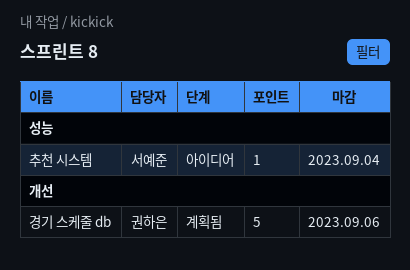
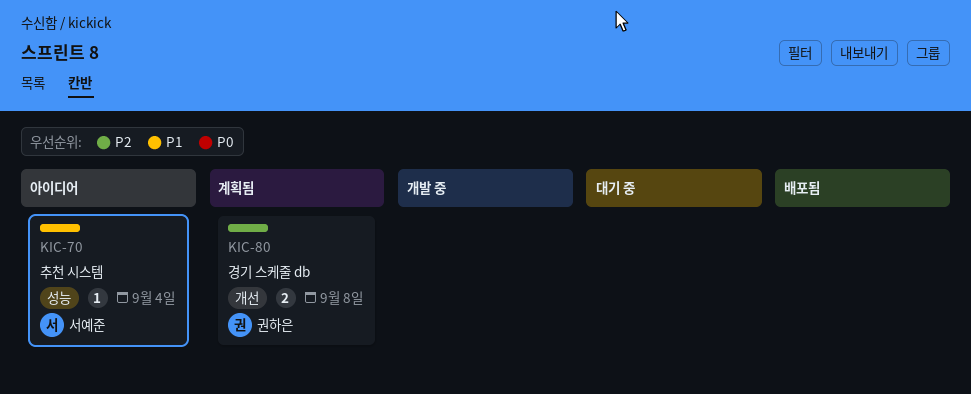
경기 스케줄 db, estimate: 5 -> 2
경기 스케줄 db, due: Sep 6 -> Sep 8

